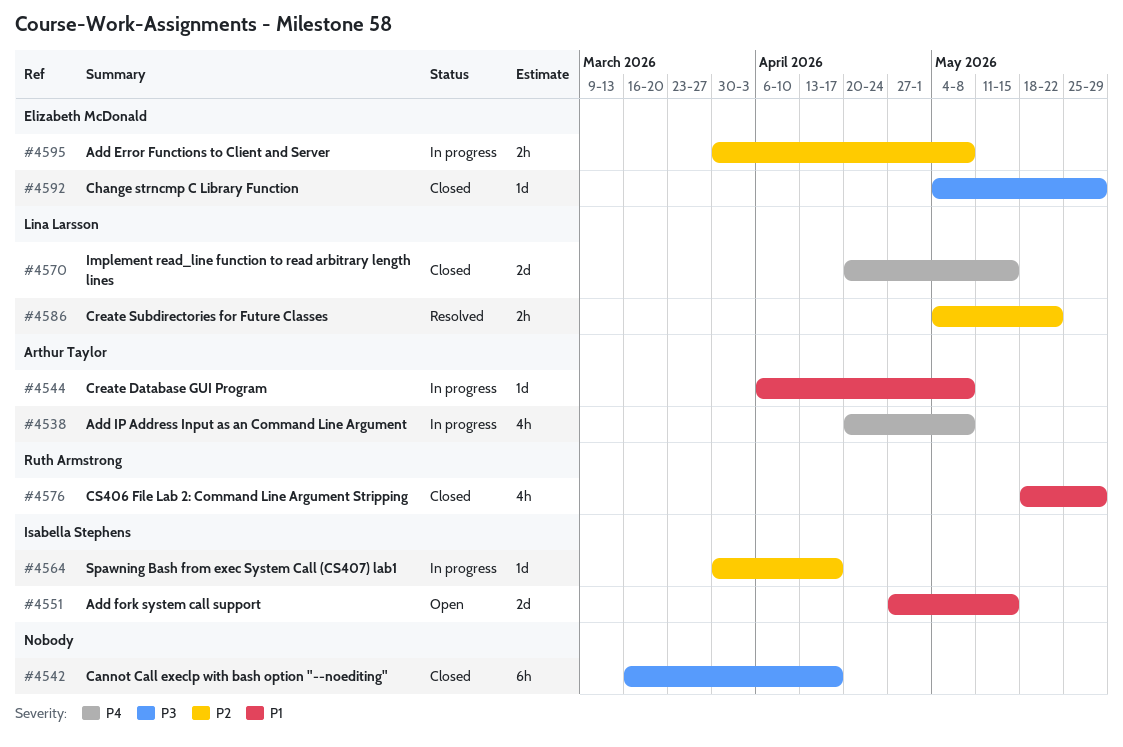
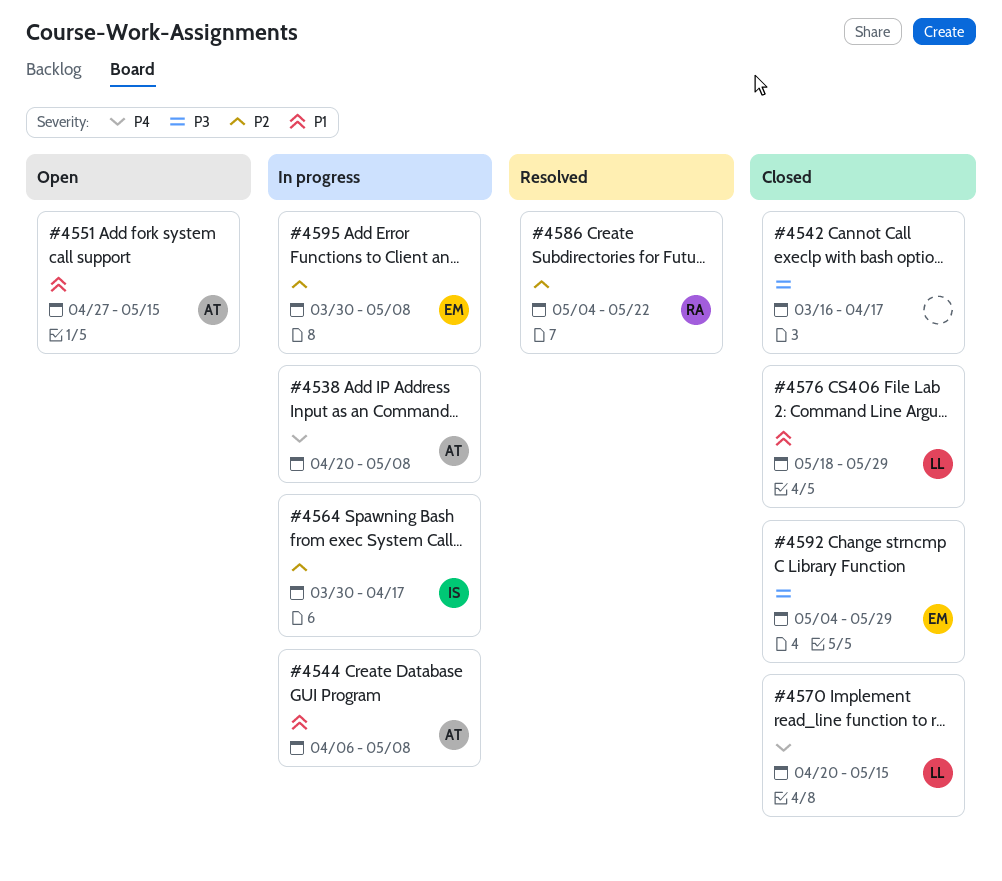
#4551, owner: Isabella Stephens -> Arthur Taylor
#4576, owner: Ruth Armstrong -> Lina Larsson
#4586, owner: Lina Larsson -> Ruth Armstrong

